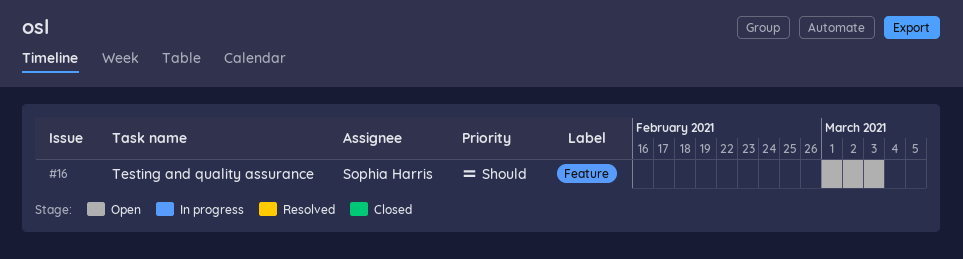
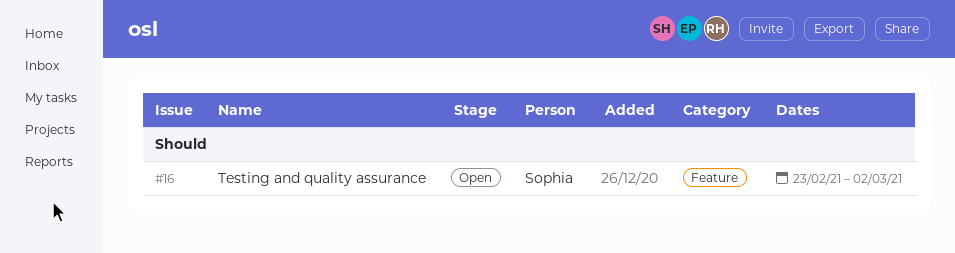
#16, start: Mar 1 -> Feb 23
#16, due: Mar 3 -> Mar 2

